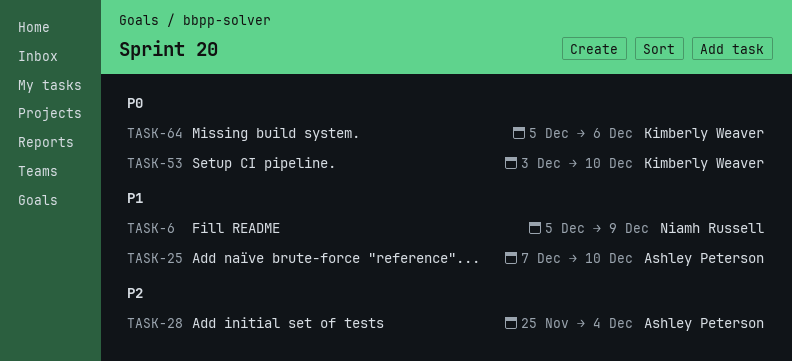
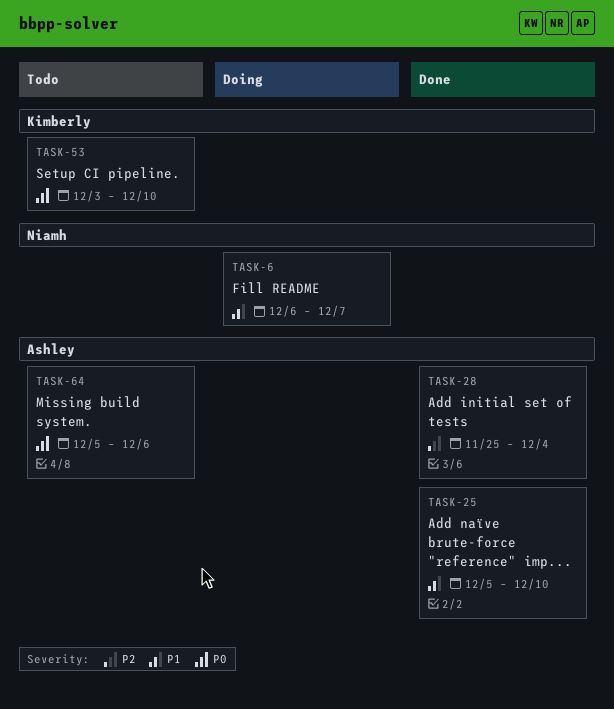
TASK-6, start: Dec 5 -> Dec 6
TASK-6, due: Dec 9 -> Dec 7
TASK-25, start: Dec 7 -> Dec 5
TASK-64, owner: Kimberly Weaver -> Ashley Peterson

